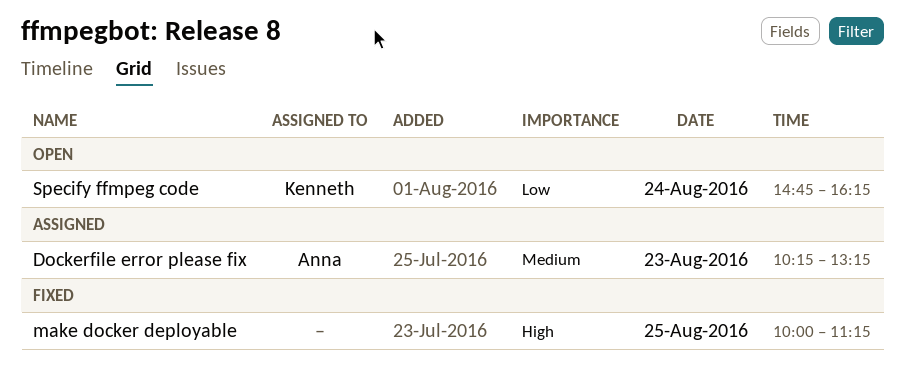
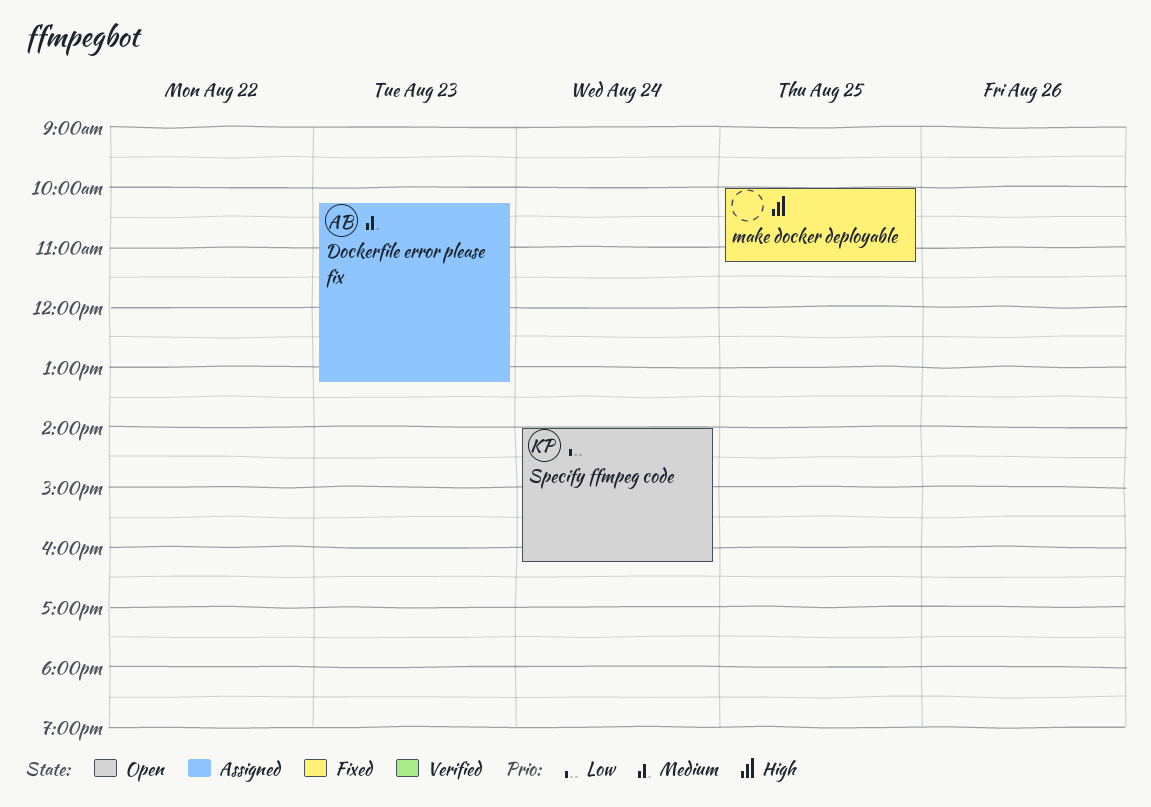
Specify ffmpeg code, begins: 14:45 -> 14:00

